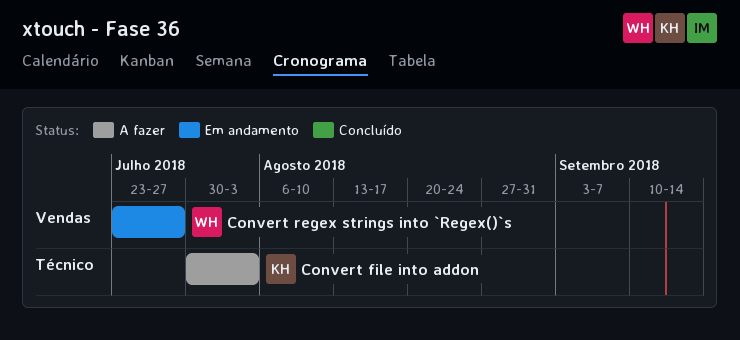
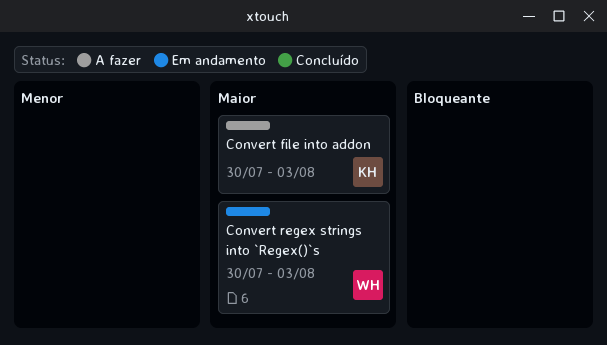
Convert regex strings into `Regex()`s, start: Jul 23 -> Jul 30
Convert regex strings into `Regex()`s, due: Jul 27 -> Aug 3

